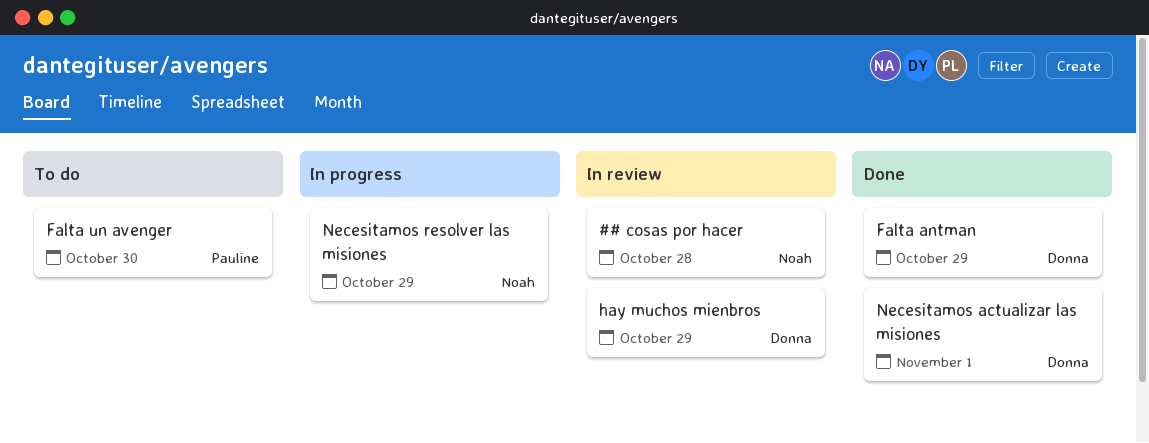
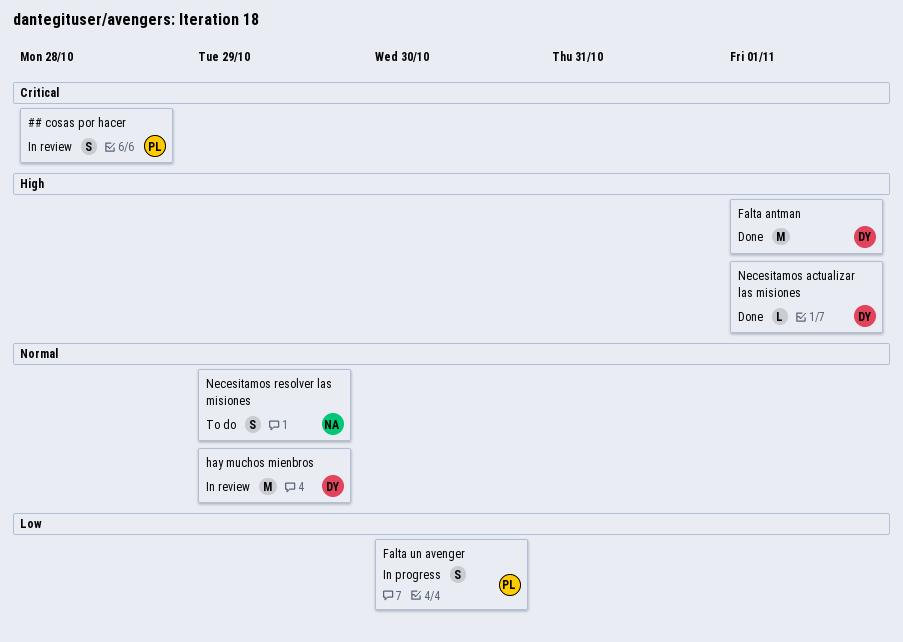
## cosas por hacer, owner: Noah -> Pauline
Falta antman, due: Oct 29 -> Nov 1
Falta un avenger, status: To do -> In progress
Necesitamos resolver las misiones, status: In progress -> To do

